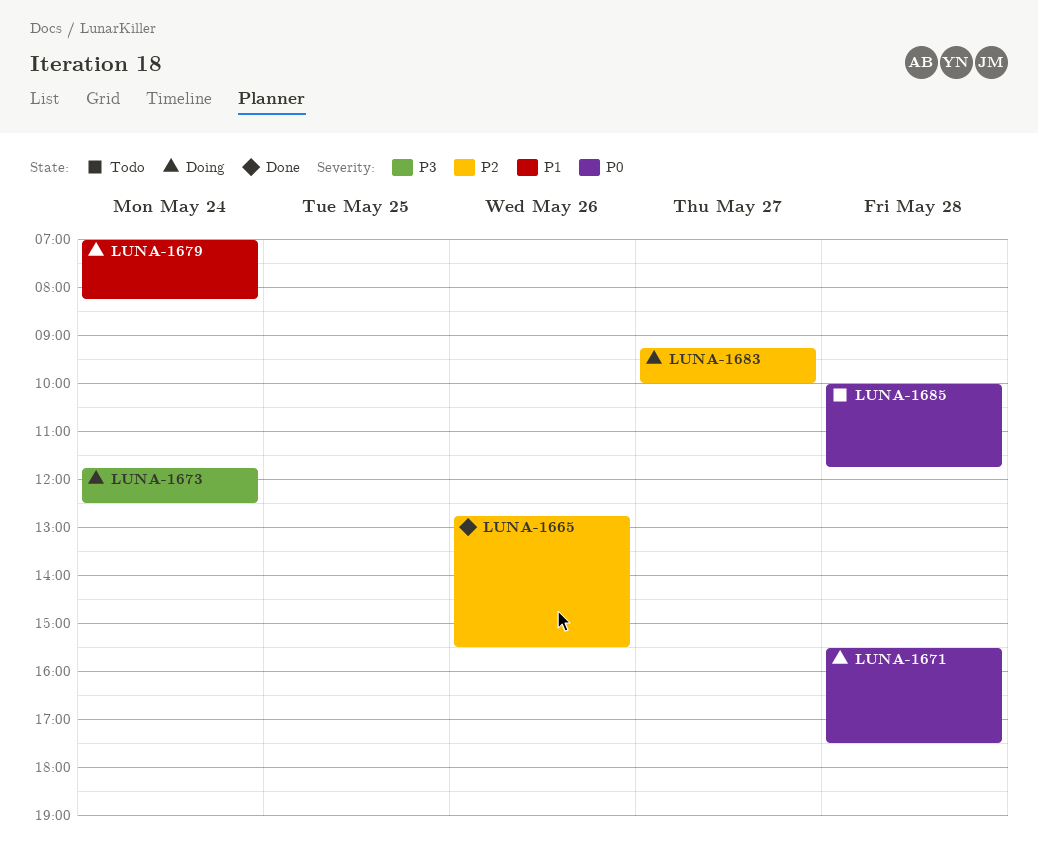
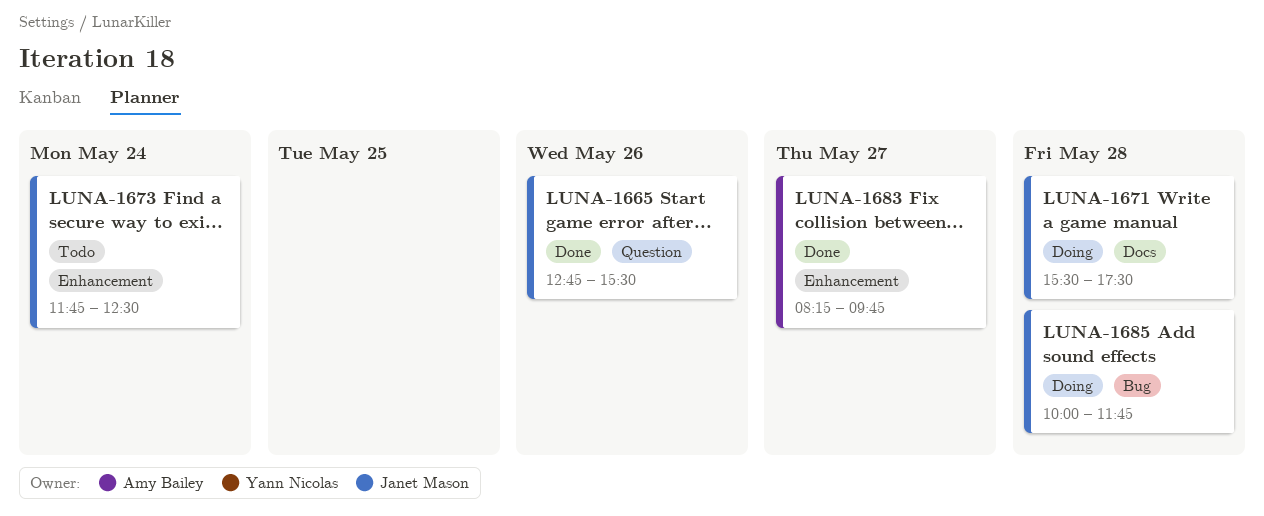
LUNA-1673, status: Doing -> Todo
LUNA-1679: present -> none
LUNA-1683, status: Doing -> Done
LUNA-1683, begins: 09:15 -> 08:15
LUNA-1683, ends: 10:00 -> 09:45
LUNA-1685, status: Todo -> Doing

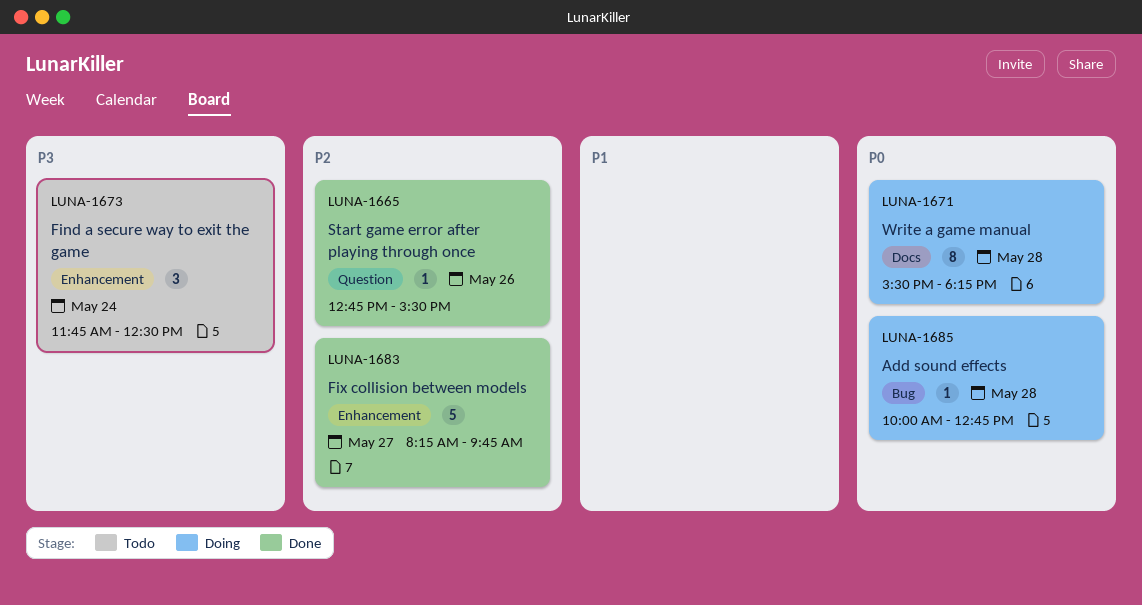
LUNA-1671, ends: 17:30 -> 18:15
LUNA-1685, ends: 11:45 -> 12:45

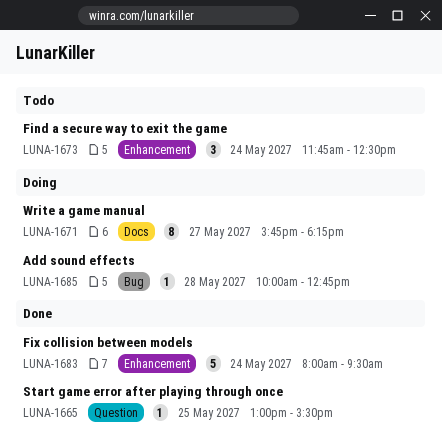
LUNA-1665, day: May 26 -> May 25
LUNA-1665, begins: 12:45 -> 13:00
LUNA-1671, day: May 28 -> May 27
LUNA-1671, begins: 15:30 -> 15:45
LUNA-1683, day: May 27 -> May 24
LUNA-1683, begins: 08:15 -> 08:00
LUNA-1683, ends: 09:45 -> 09:30

